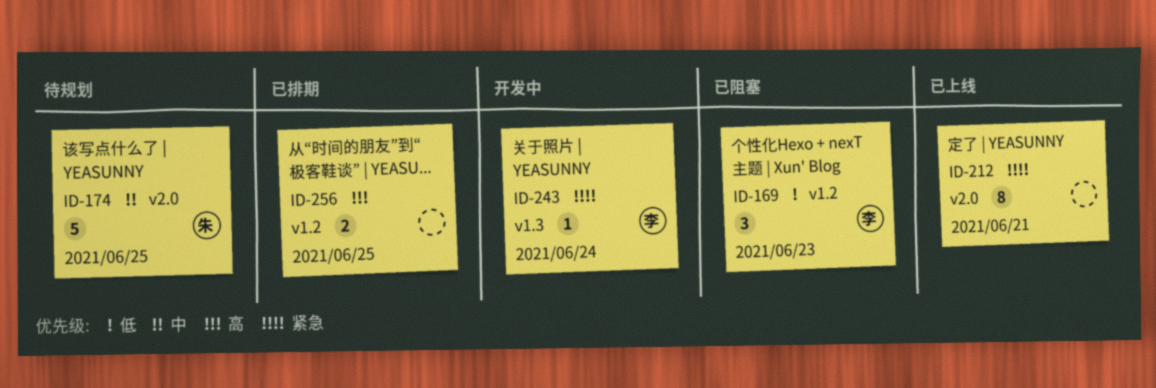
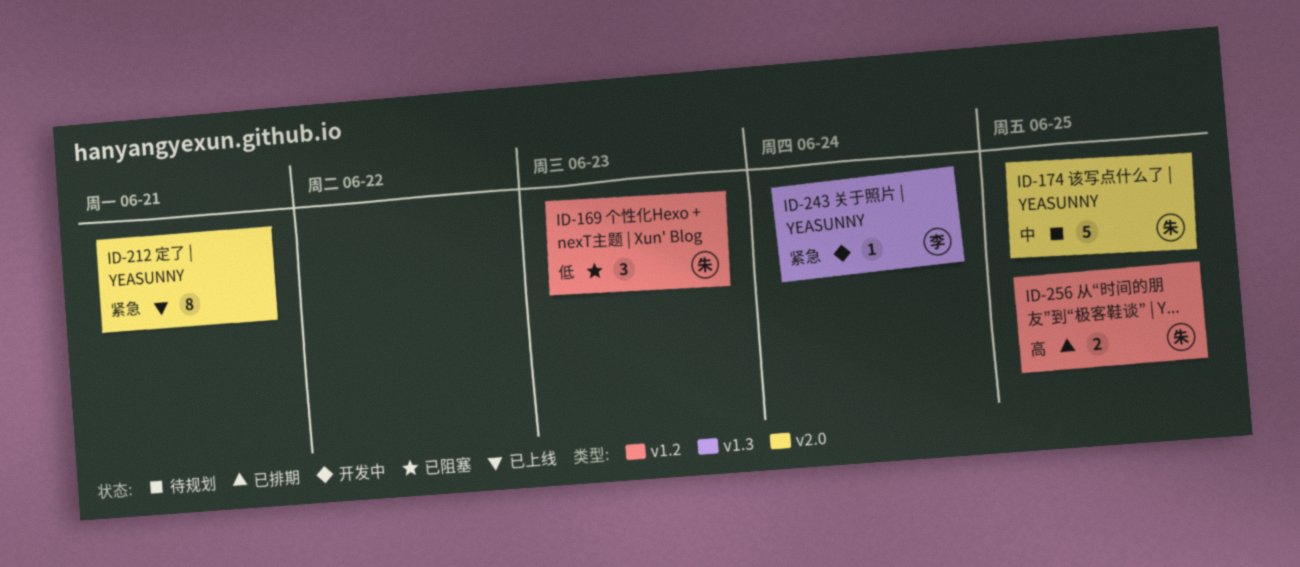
ID-169, owner: 李 -> 朱
ID-256, owner: none -> 朱

